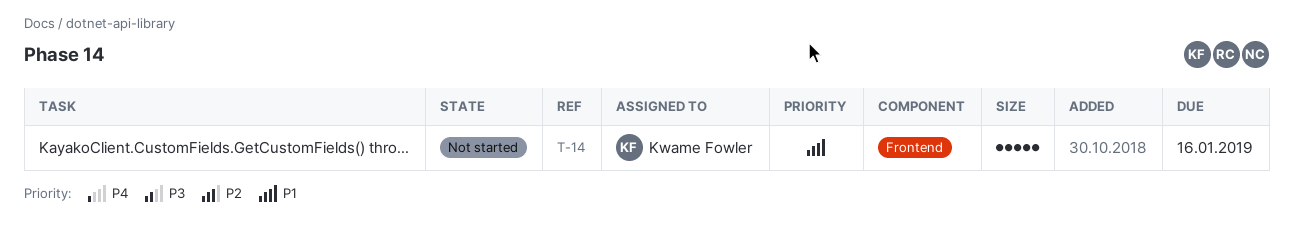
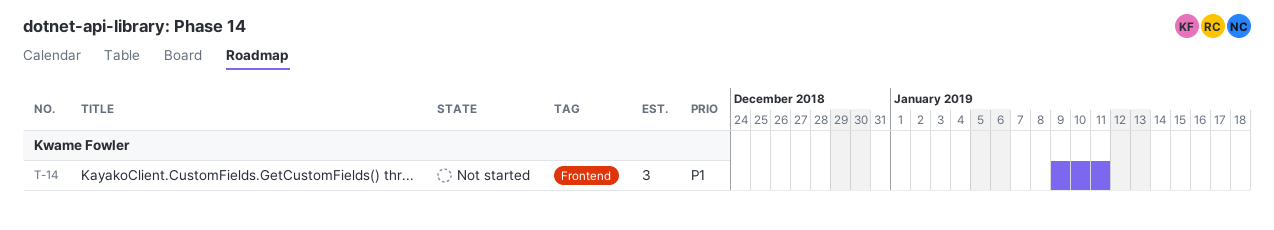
T-14, estimate: 5 -> 3
T-14, due: Jan 16 -> Jan 11

